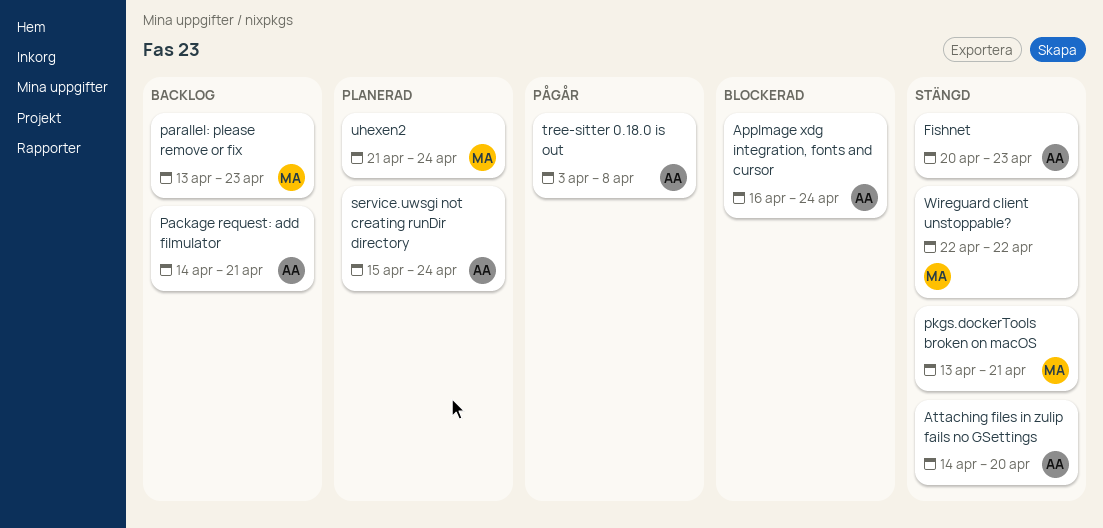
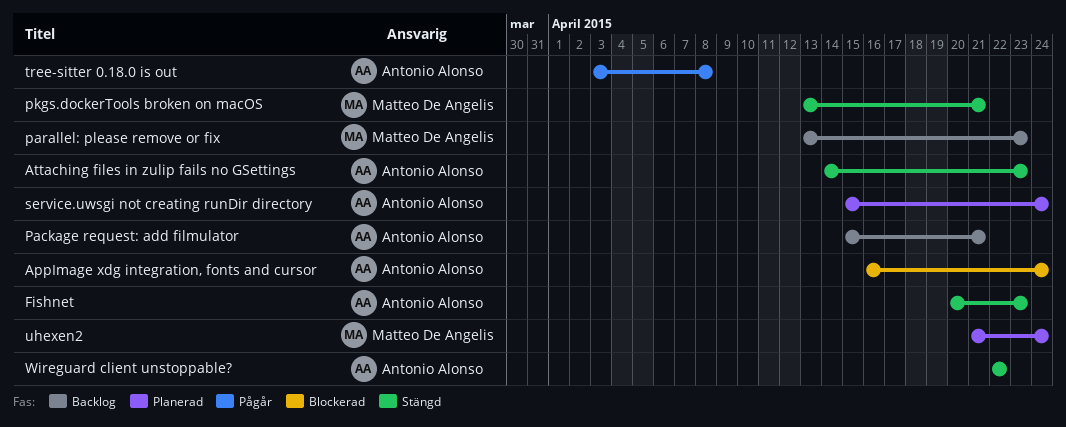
Attaching files in zulip fails no GSettings, due: Apr 20 -> Apr 23
Package request: add filmulator, start: Apr 14 -> Apr 15
Wireguard client unstoppable?, owner: Matteo De Angelis -> Antonio Alonso

